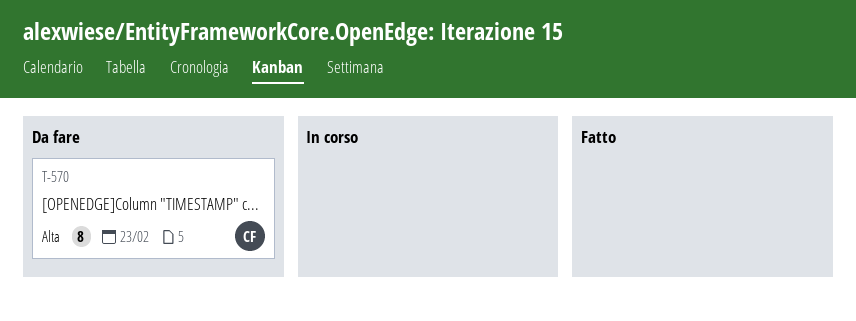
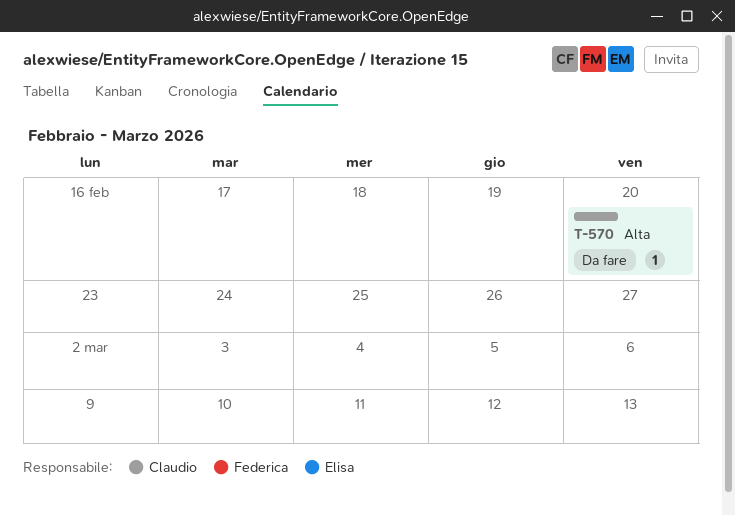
T-570, estimate: 8 -> 1
T-570, due: Feb 23 -> Feb 20

